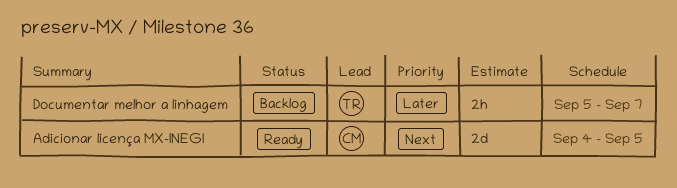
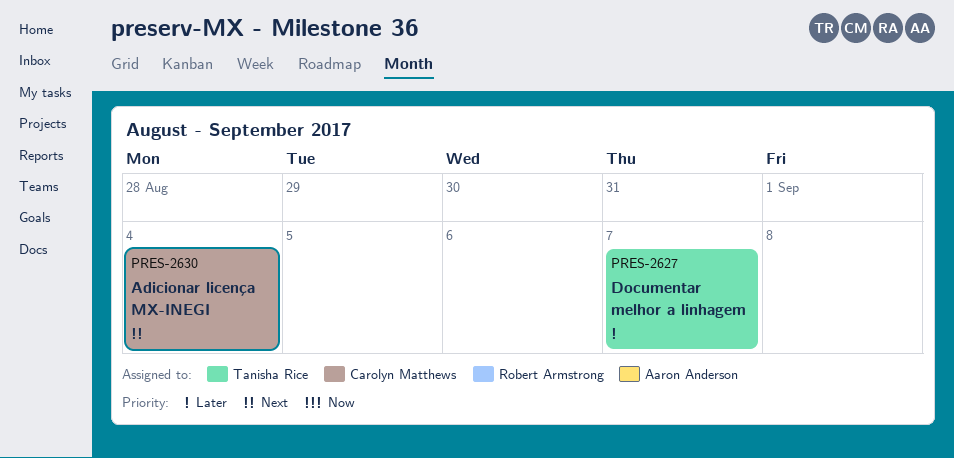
Adicionar licença MX-INEGI, due: Sep 5 -> Sep 4

